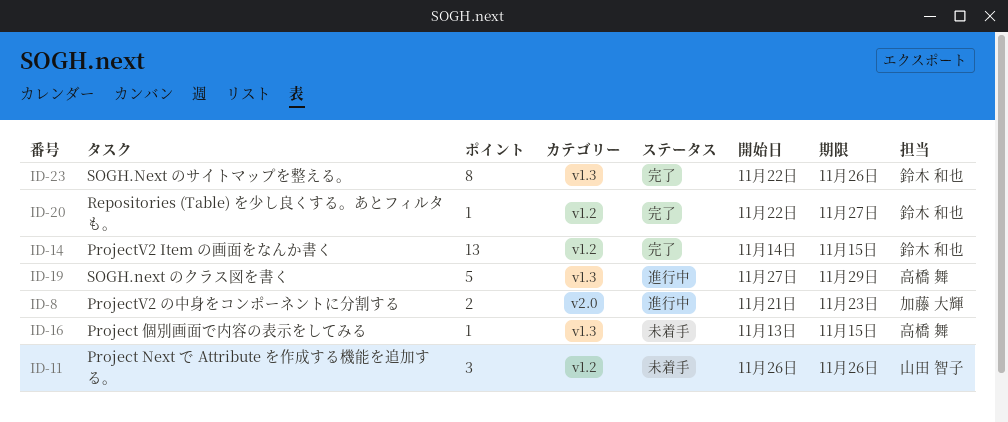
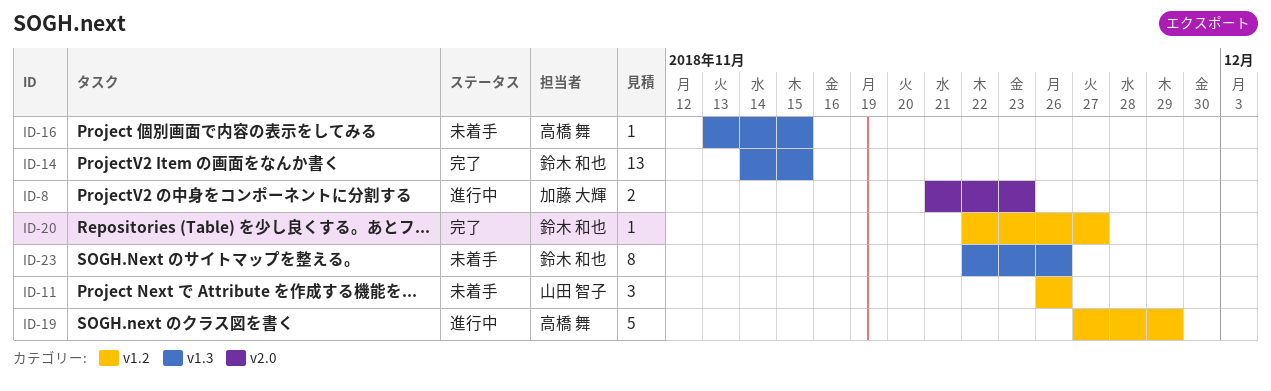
ID-14, label: v1.2 -> v1.3
ID-19, label: v1.3 -> v1.2
ID-23, status: 完了 -> 未着手

